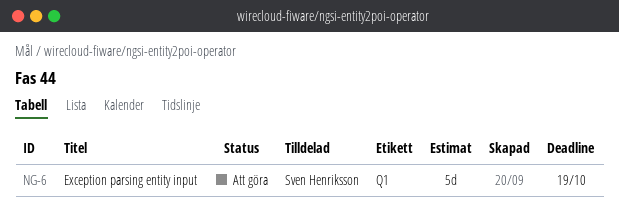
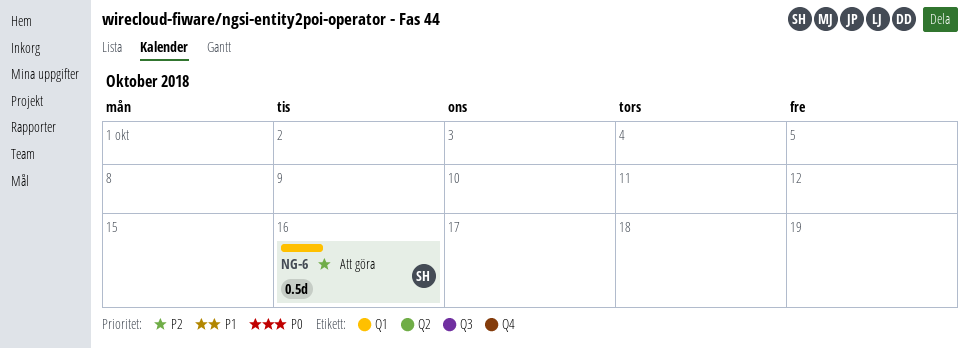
NG-6, estimate: 5d -> 0.5d
NG-6, due: Oct 19 -> Oct 16

